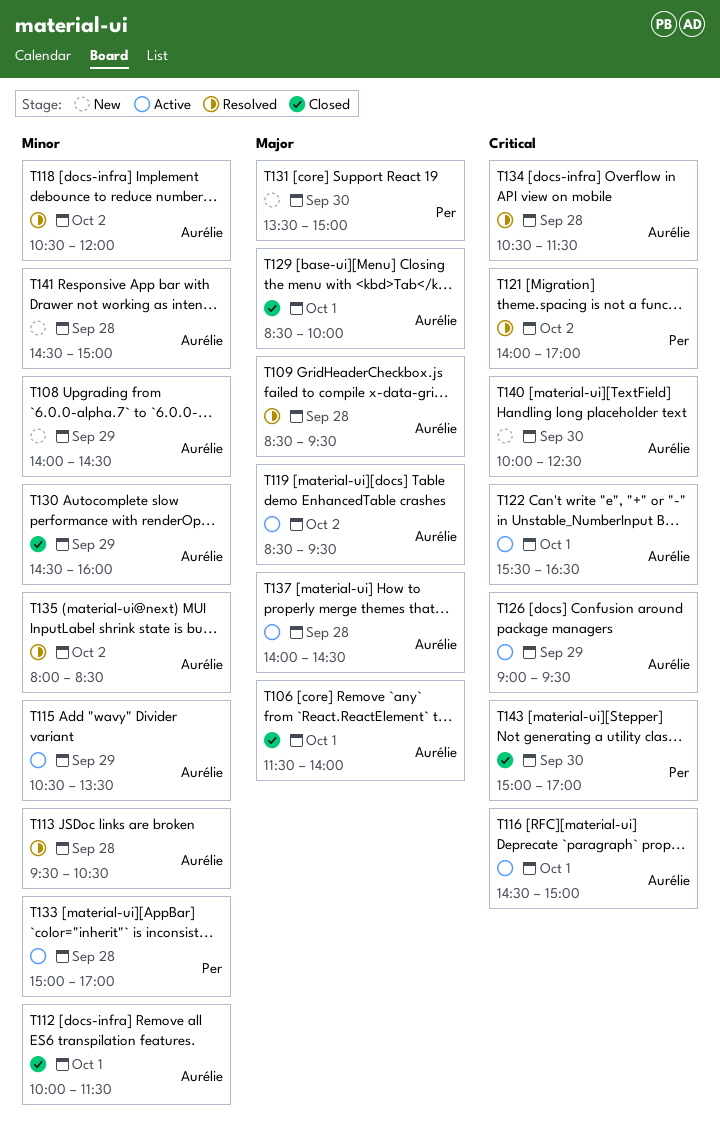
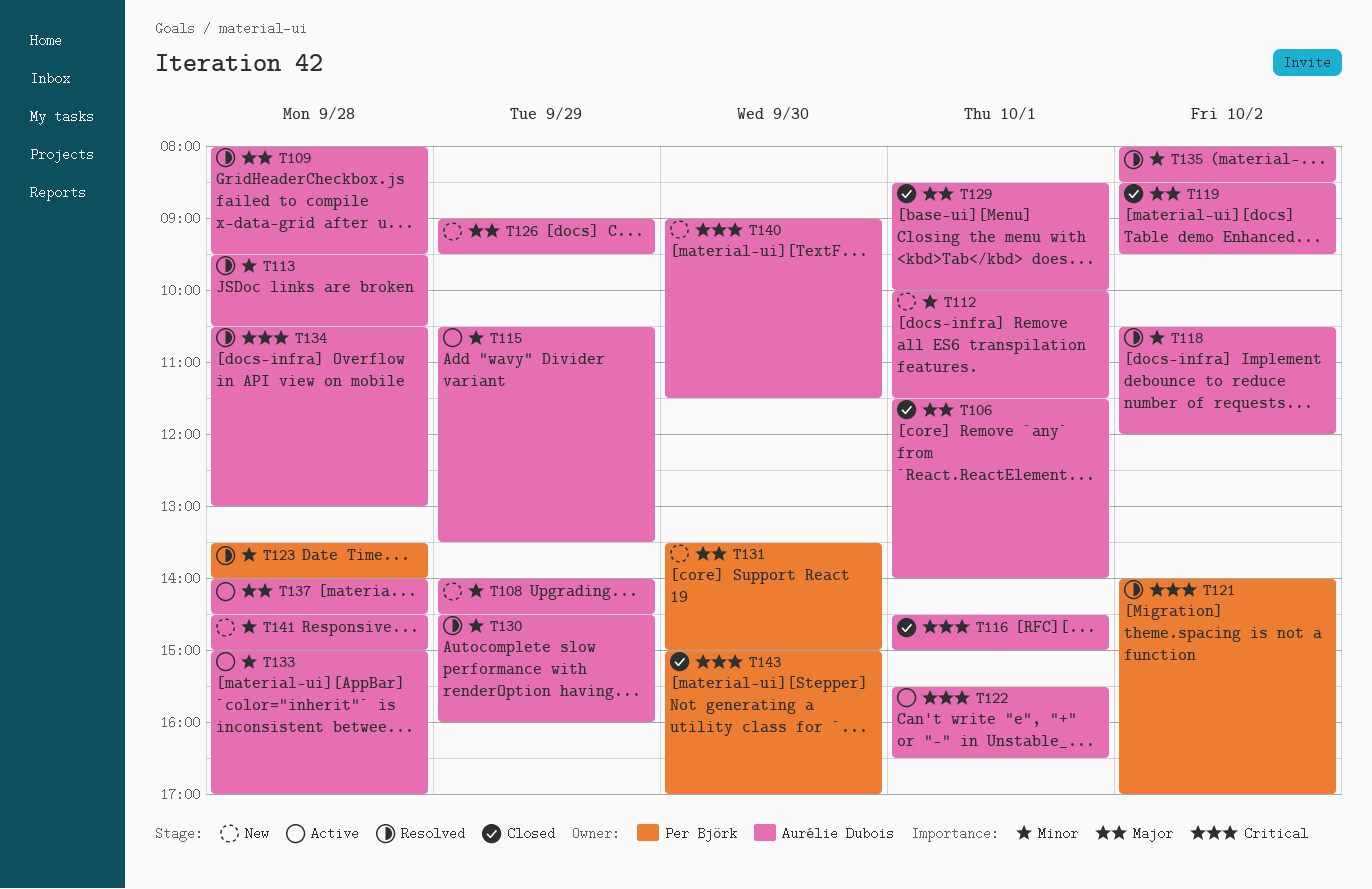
T109, begins: 08:30 -> 08:00
T112, status: Closed -> New
T116, status: Active -> Closed
T119, status: Active -> Closed
T123: none -> present
T126, status: Active -> New
T126, priority: Critical -> Major
T130, status: Closed -> Resolved
T133, owner: Per Björk -> Aurélie Dubois
T134, ends: 11:30 -> 13:00
T140, begins: 10:00 -> 09:00
T140, ends: 12:30 -> 11:30

